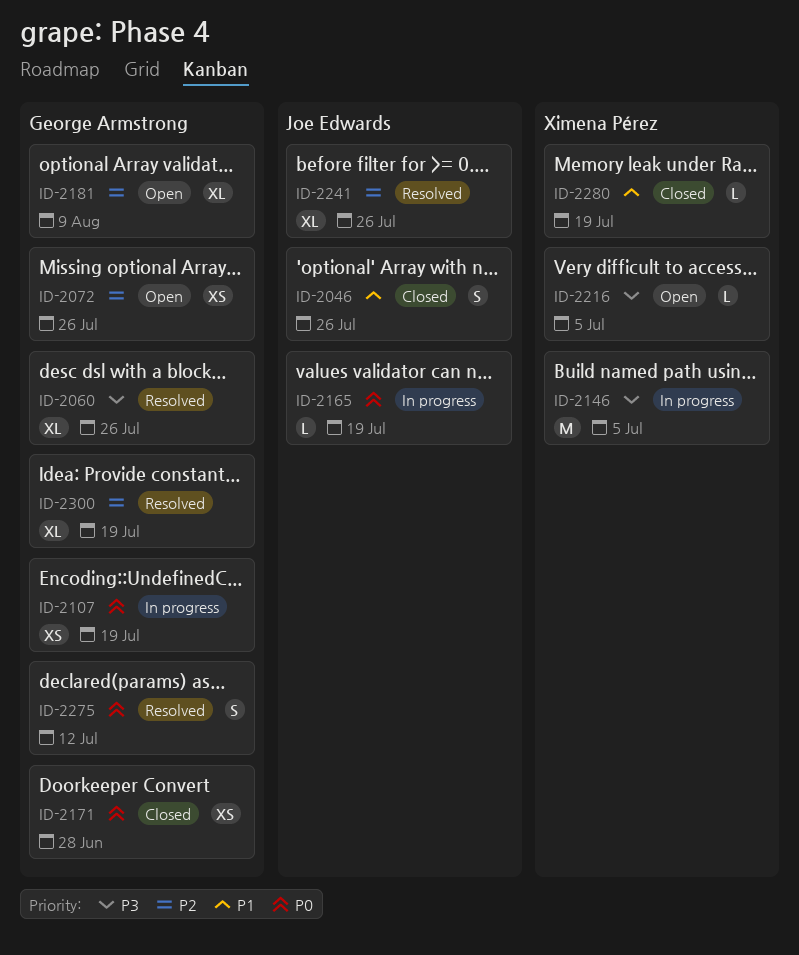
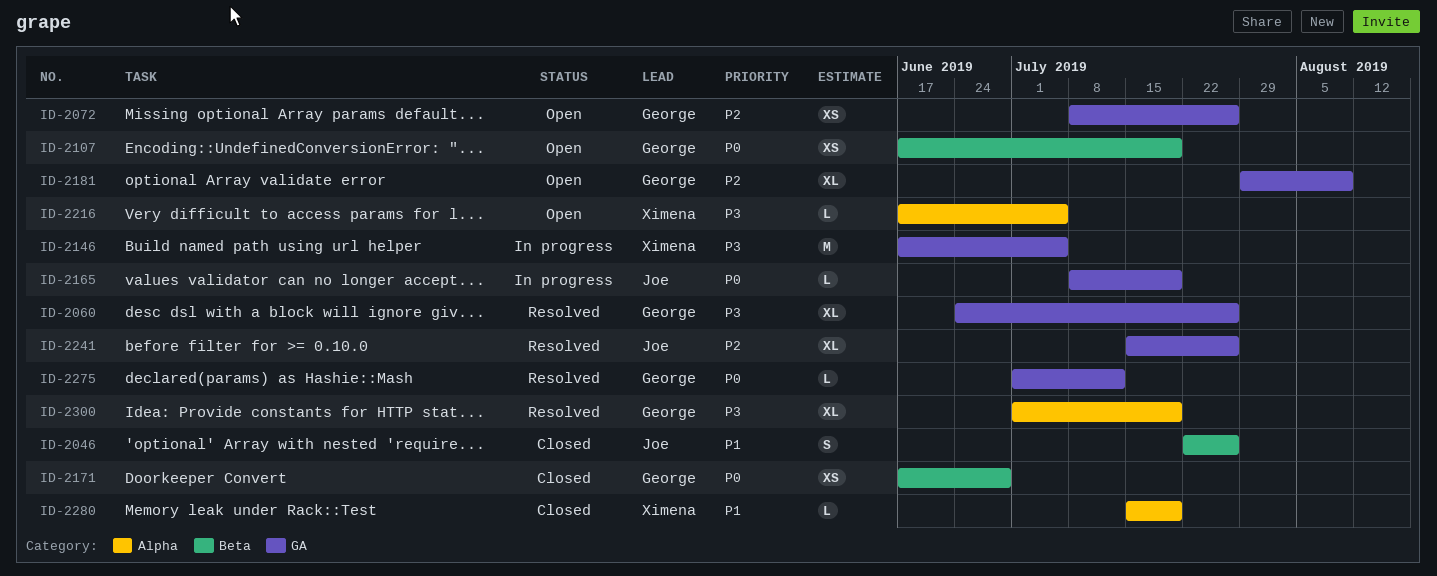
ID-2107, status: In progress -> Open
ID-2275, estimate: S -> L
ID-2300, priority: P2 -> P3

